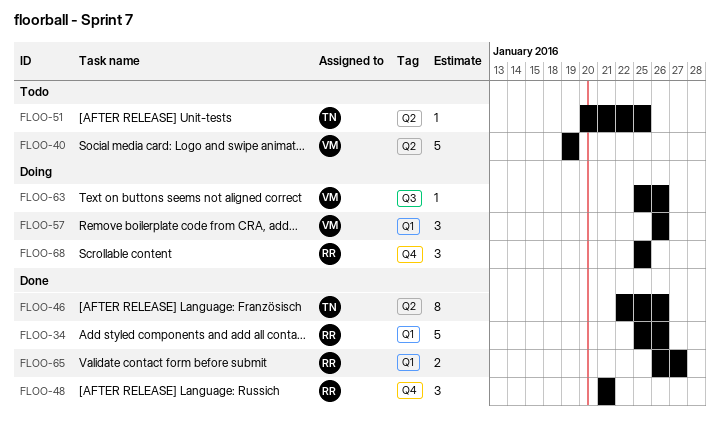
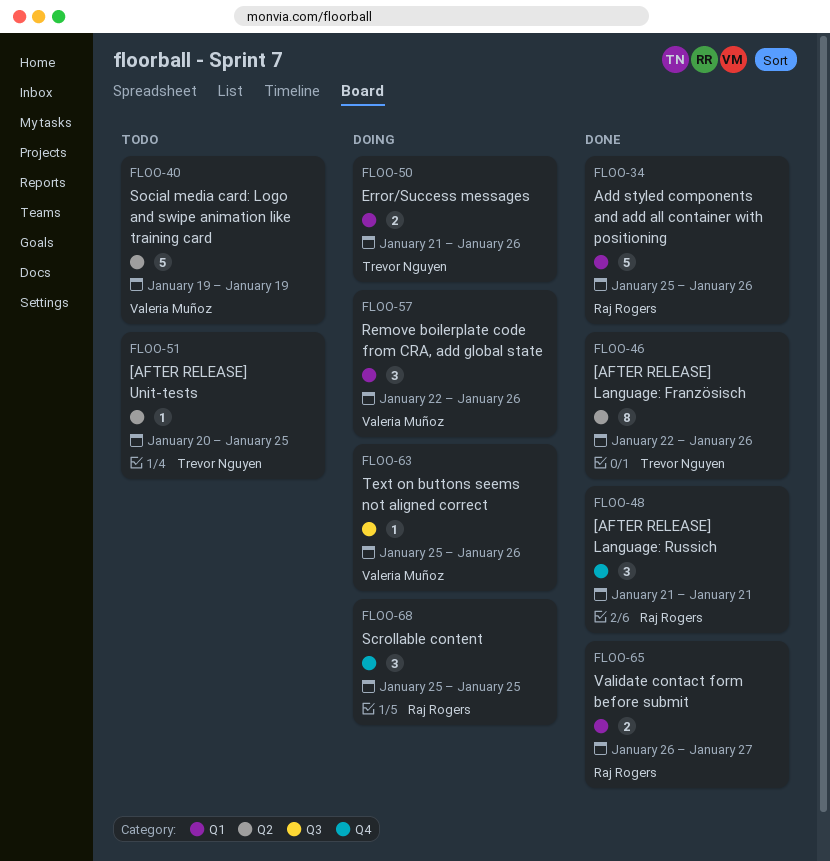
FLOO-50: none -> present
FLOO-57, start: Jan 26 -> Jan 22

